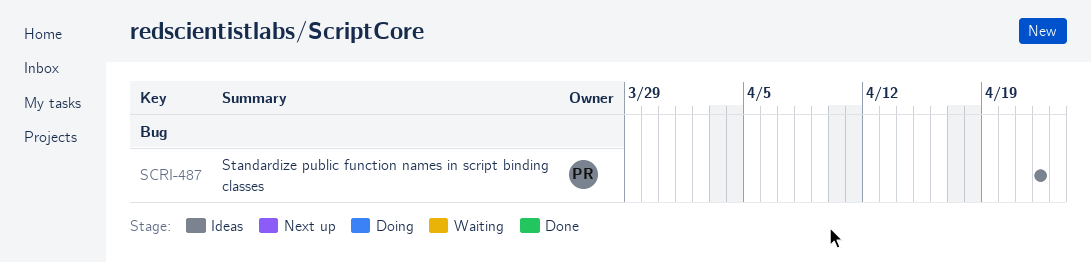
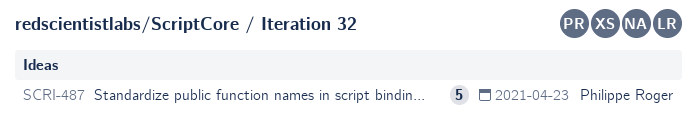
SCRI-487, due: Apr 22 -> Apr 23

